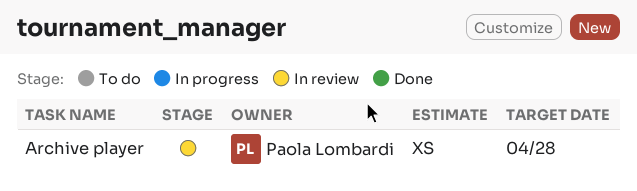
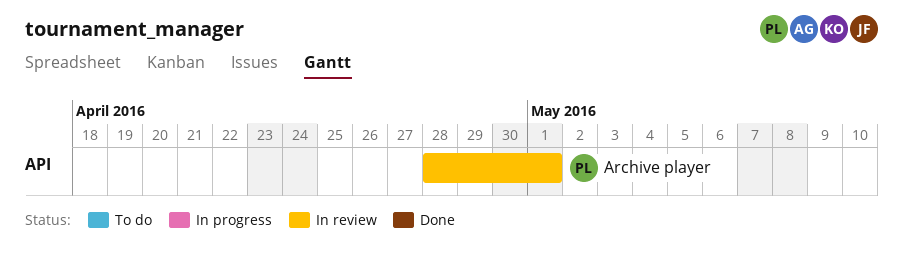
Archive player, due: Apr 28 -> May 1

